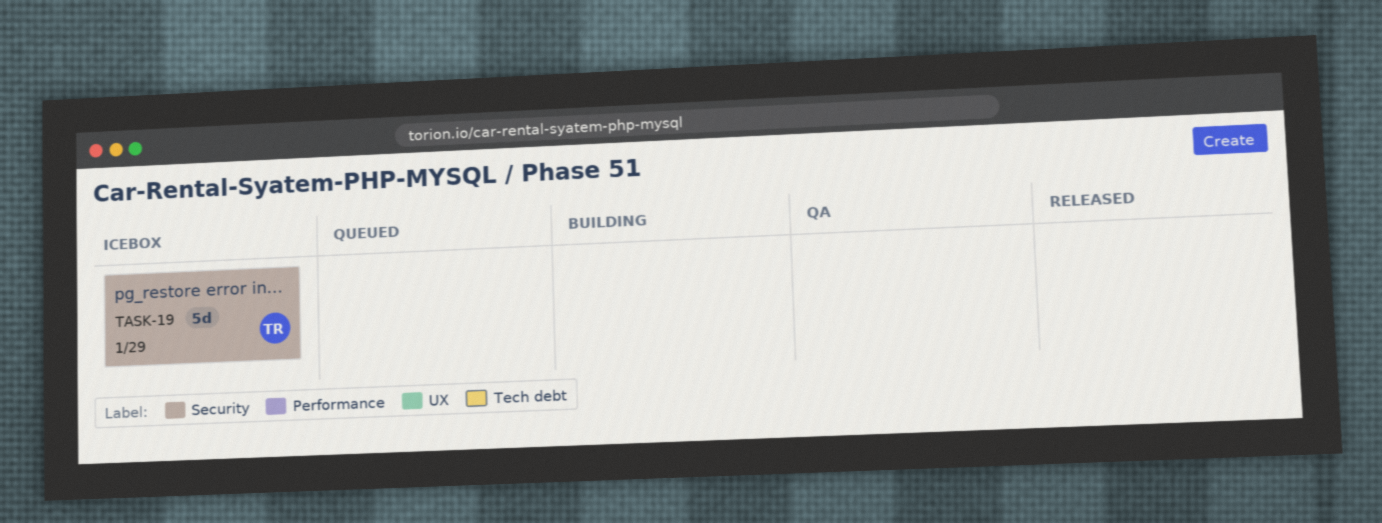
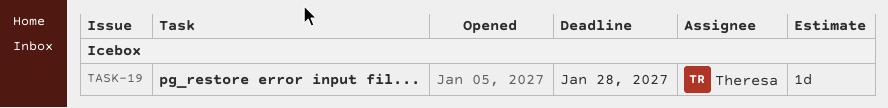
TASK-19, estimate: 5d -> 1d
TASK-19, due: Jan 29 -> Jan 28

